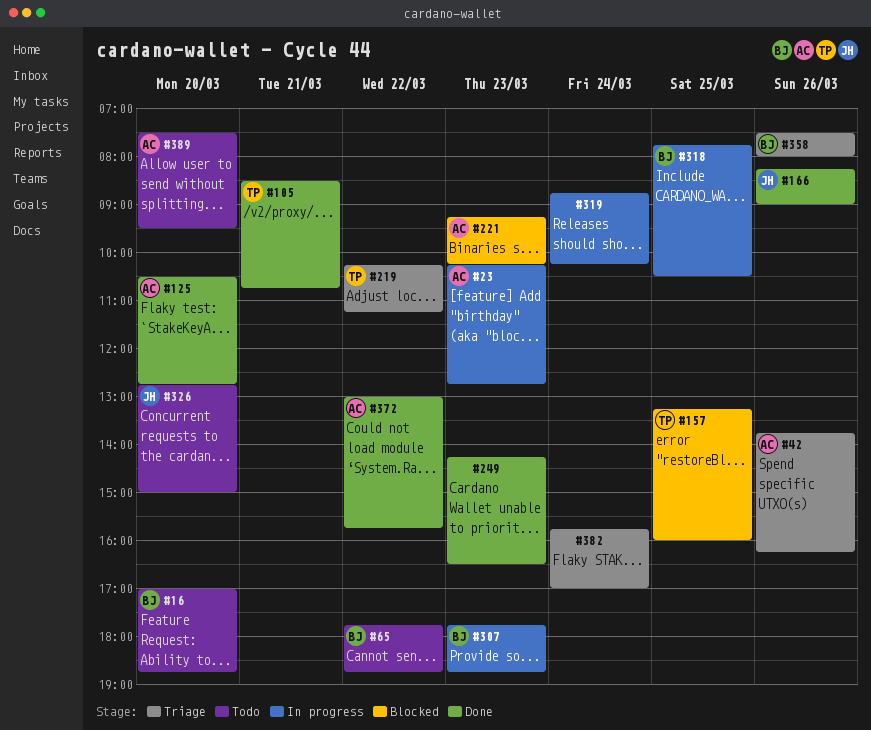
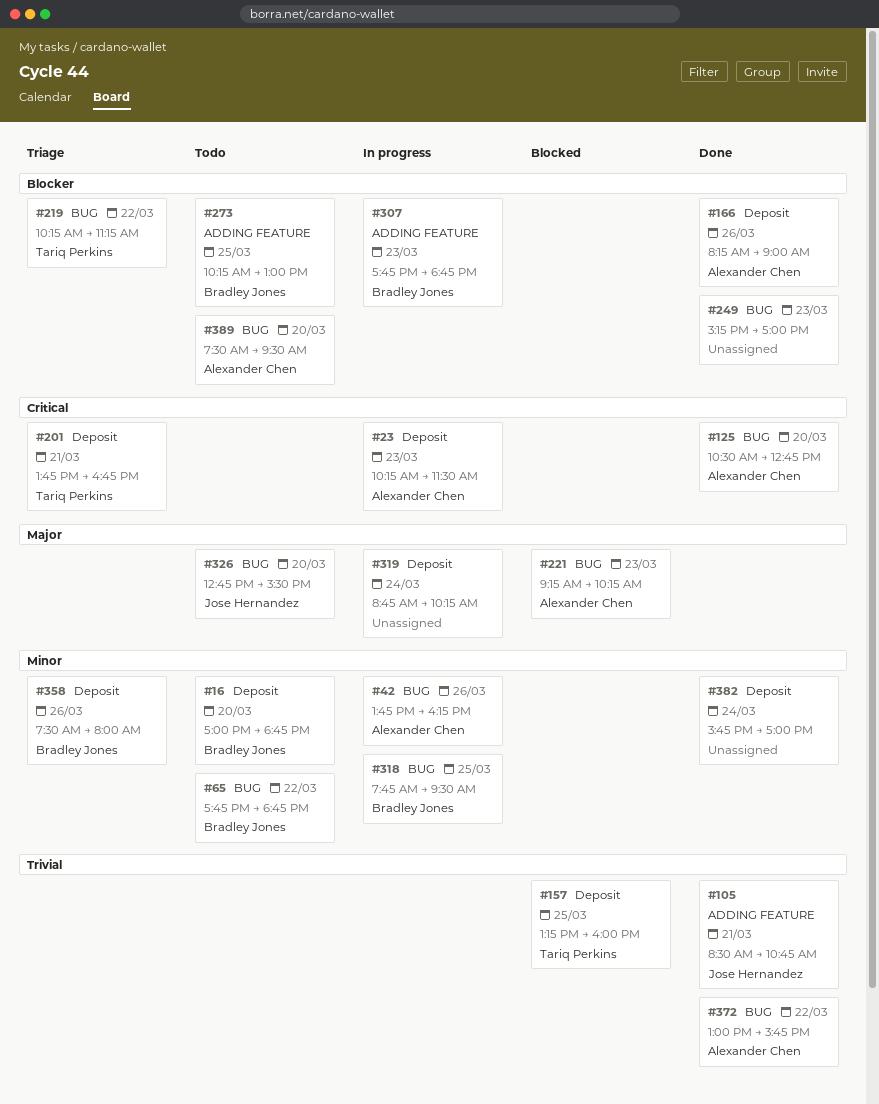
#23, ends: 12:45 -> 11:30
#42, status: Triage -> In progress
#105, owner: Tariq Perkins -> Jose Hernandez
#166, owner: Jose Hernandez -> Alexander Chen
#201: none -> present
#249, begins: 14:15 -> 15:15
#249, ends: 16:30 -> 17:00
#273: none -> present
#318, ends: 10:30 -> 09:30
#326, ends: 15:00 -> 15:30
#382, status: Triage -> Done

